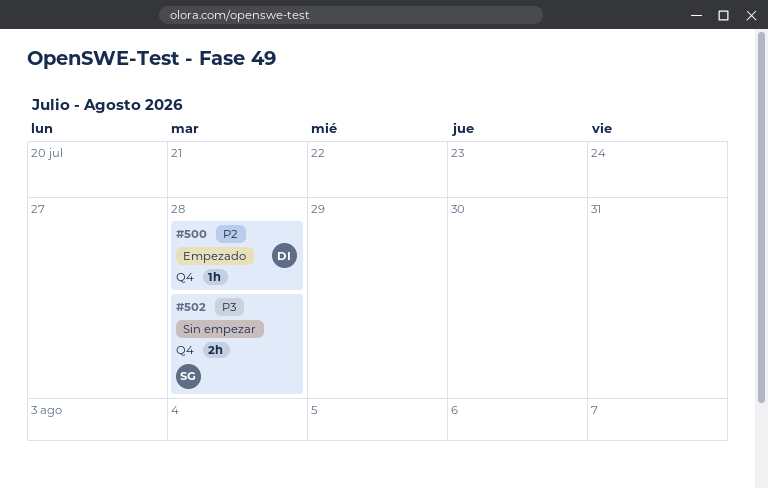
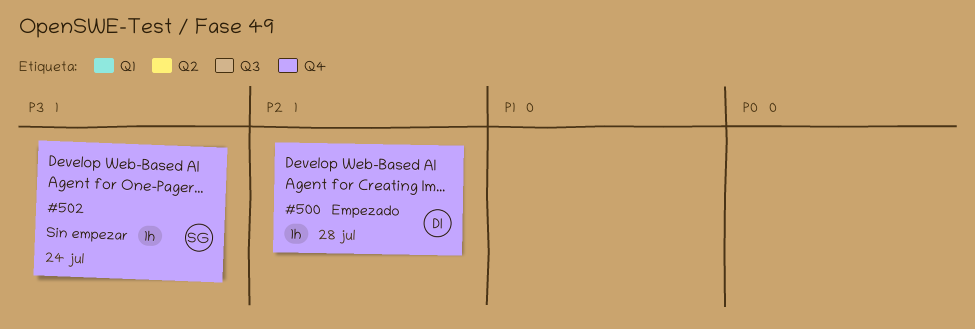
#502, estimate: 2h -> 1h
#502, due: Jul 28 -> Jul 24

